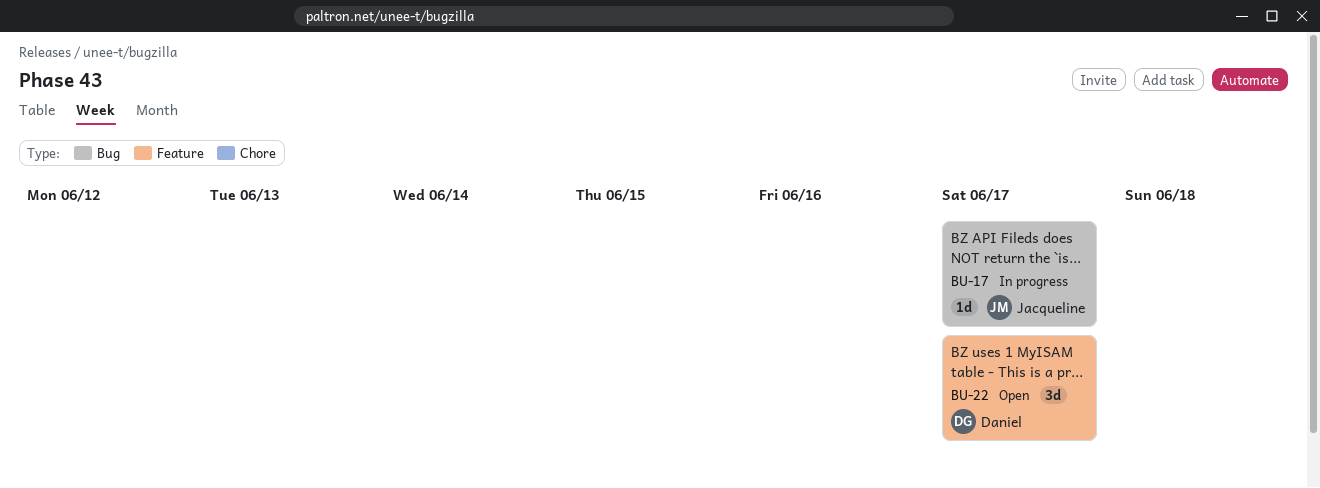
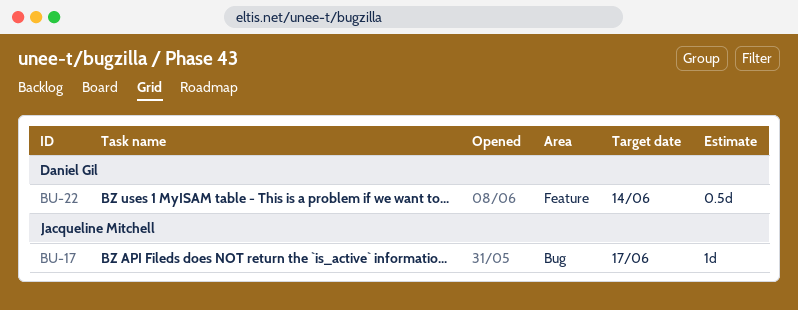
BU-22, estimate: 3d -> 0.5d
BU-22, due: Jun 17 -> Jun 14

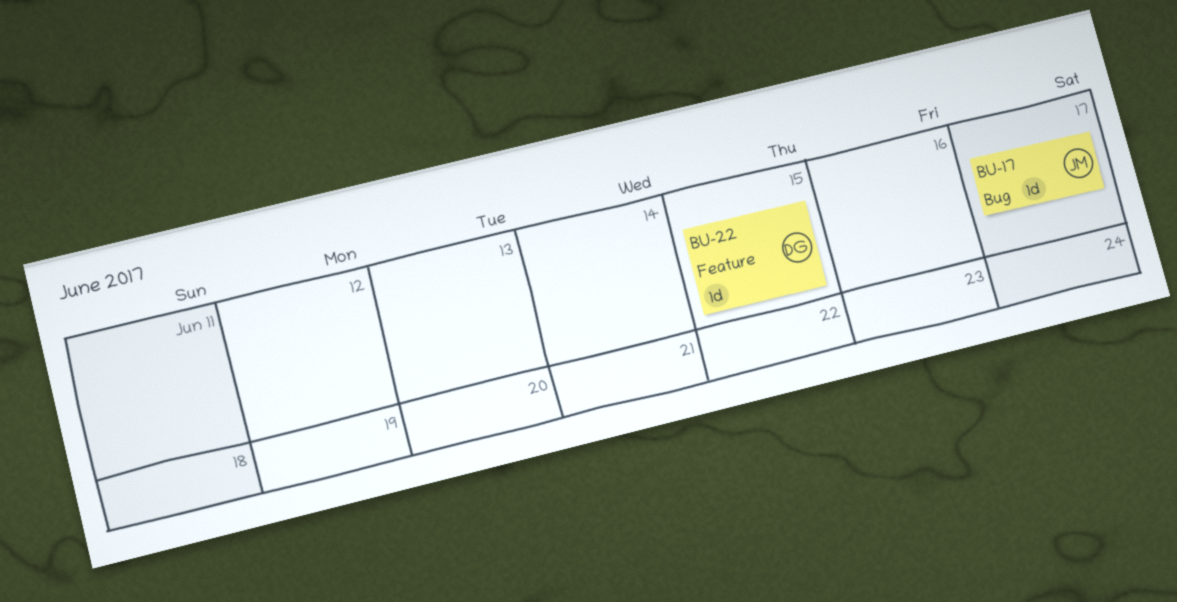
BU-22, estimate: 0.5d -> 1d
BU-22, due: Jun 14 -> Jun 15

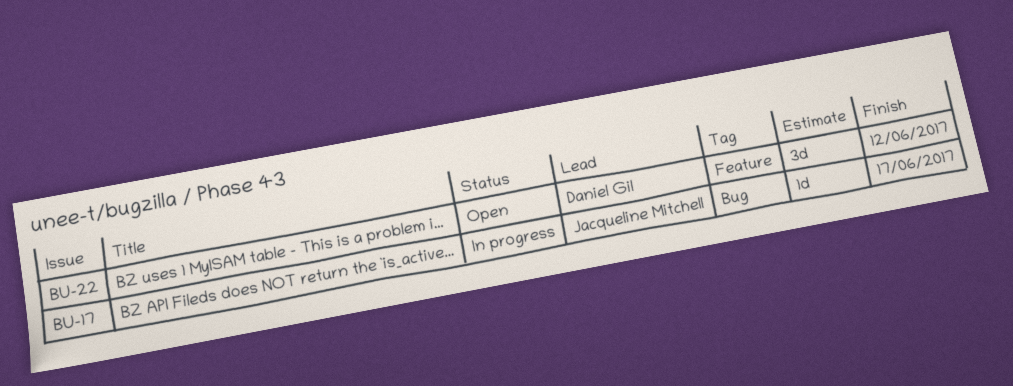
BU-22, estimate: 1d -> 3d
BU-22, due: Jun 15 -> Jun 12

